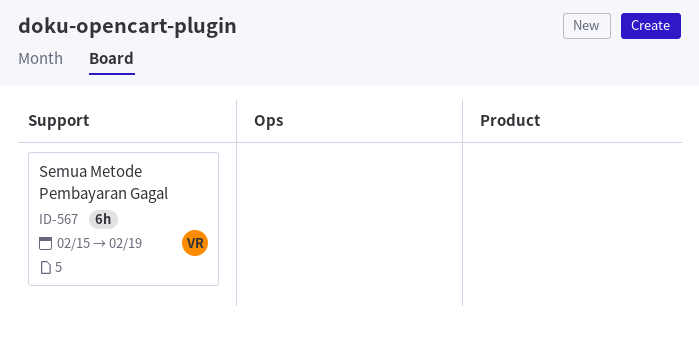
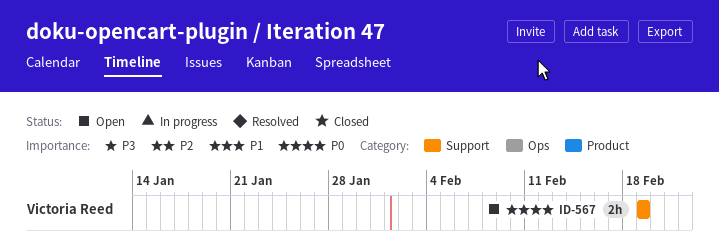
ID-567, estimate: 6h -> 2h
ID-567, start: Feb 15 -> Feb 19

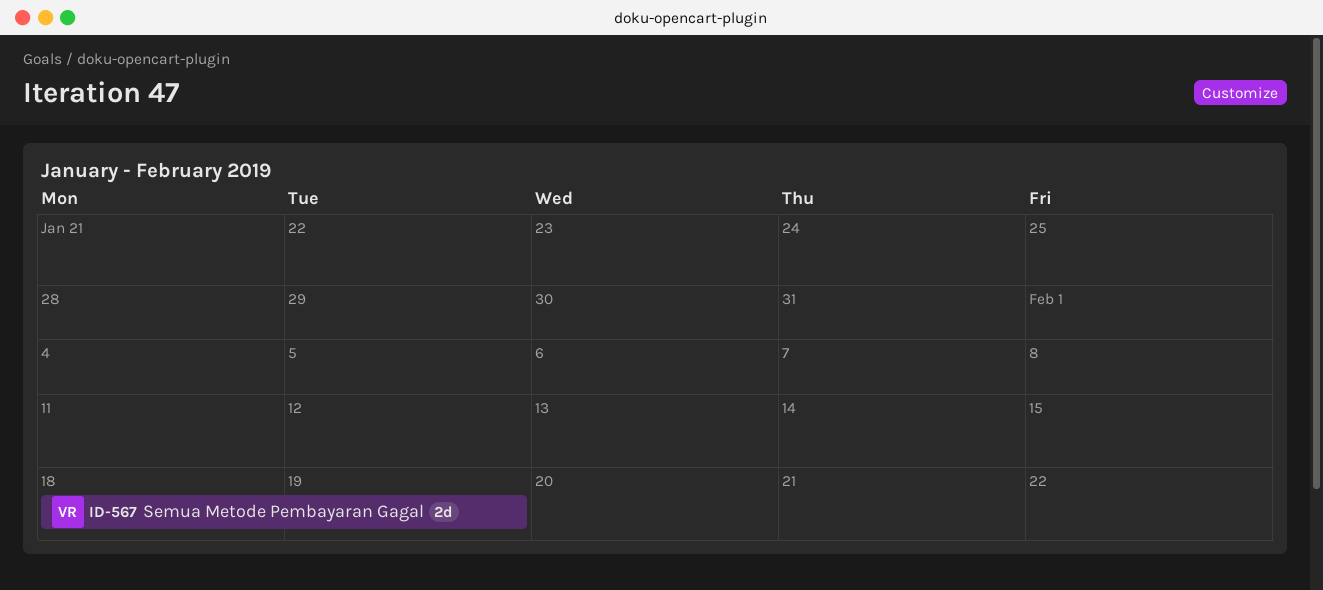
ID-567, estimate: 2h -> 2d
ID-567, start: Feb 19 -> Feb 18

